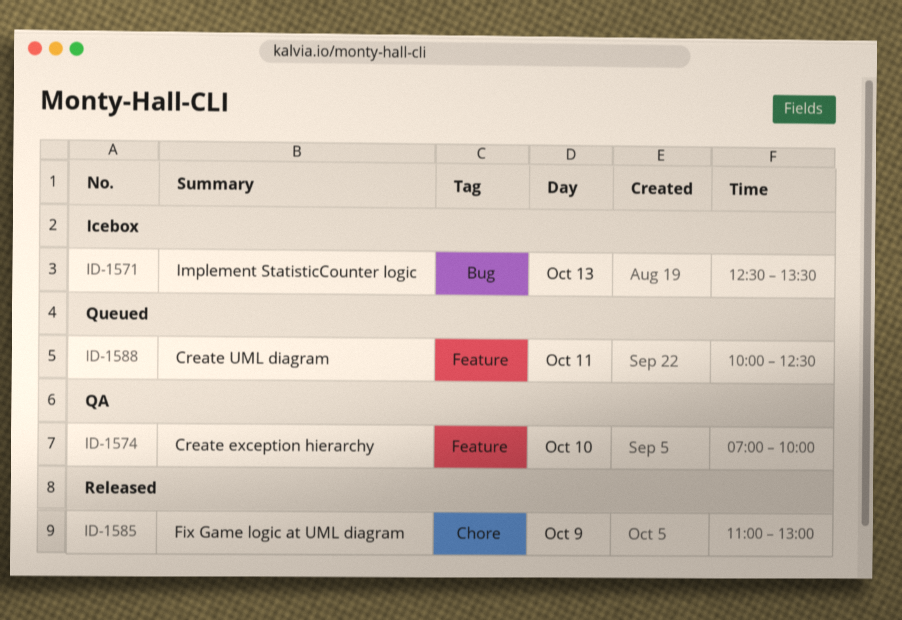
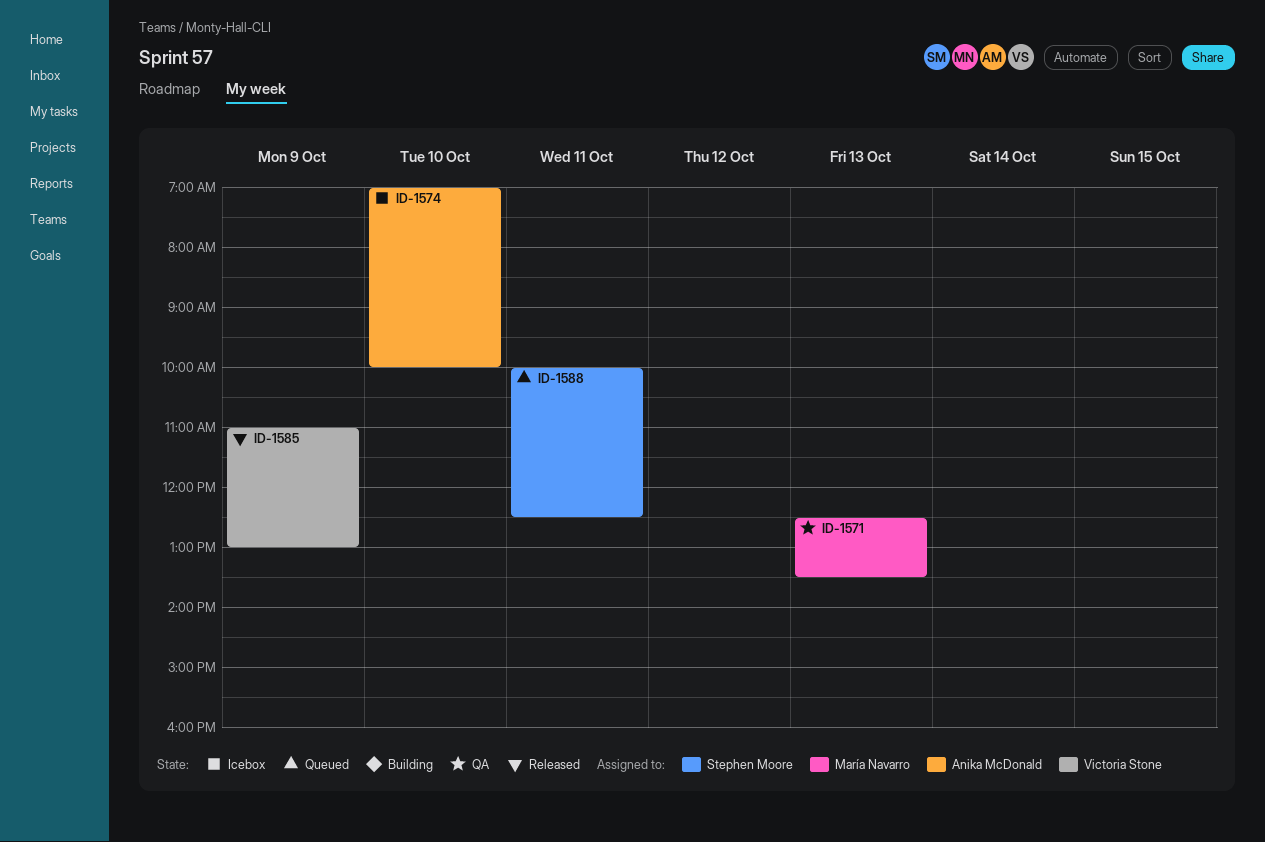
ID-1571, status: Icebox -> QA
ID-1574, status: QA -> Icebox

